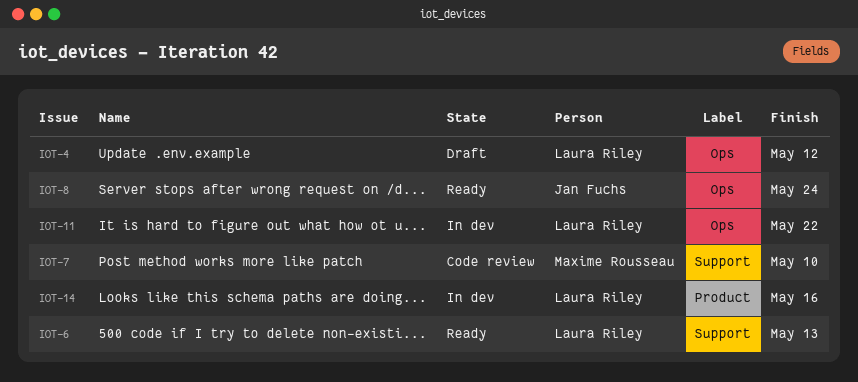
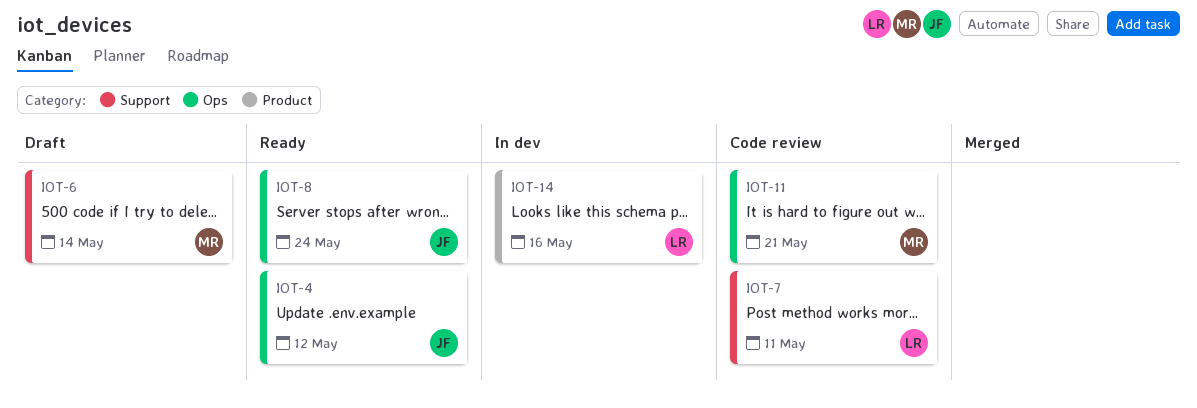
IOT-4, status: Draft -> Ready
IOT-4, owner: Laura Riley -> Jan Fuchs
IOT-6, status: Ready -> Draft
IOT-6, owner: Laura Riley -> Maxime Rousseau
IOT-6, due: May 13 -> May 14
IOT-7, owner: Maxime Rousseau -> Laura Riley
IOT-7, due: May 10 -> May 11
IOT-11, status: In dev -> Code review
IOT-11, owner: Laura Riley -> Maxime Rousseau
IOT-11, due: May 22 -> May 21

